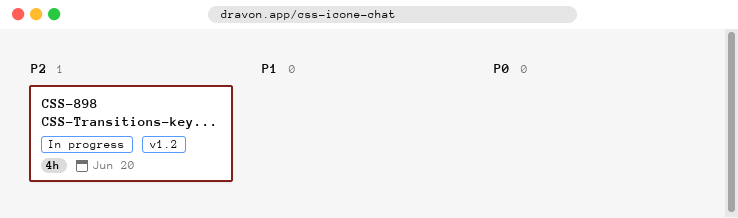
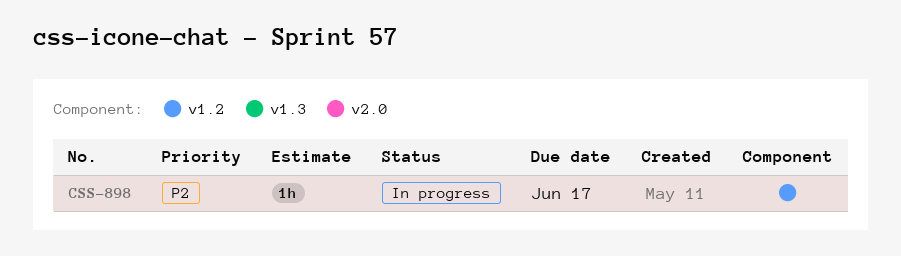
CSS-898, estimate: 4h -> 1h
CSS-898, due: Jun 20 -> Jun 17

